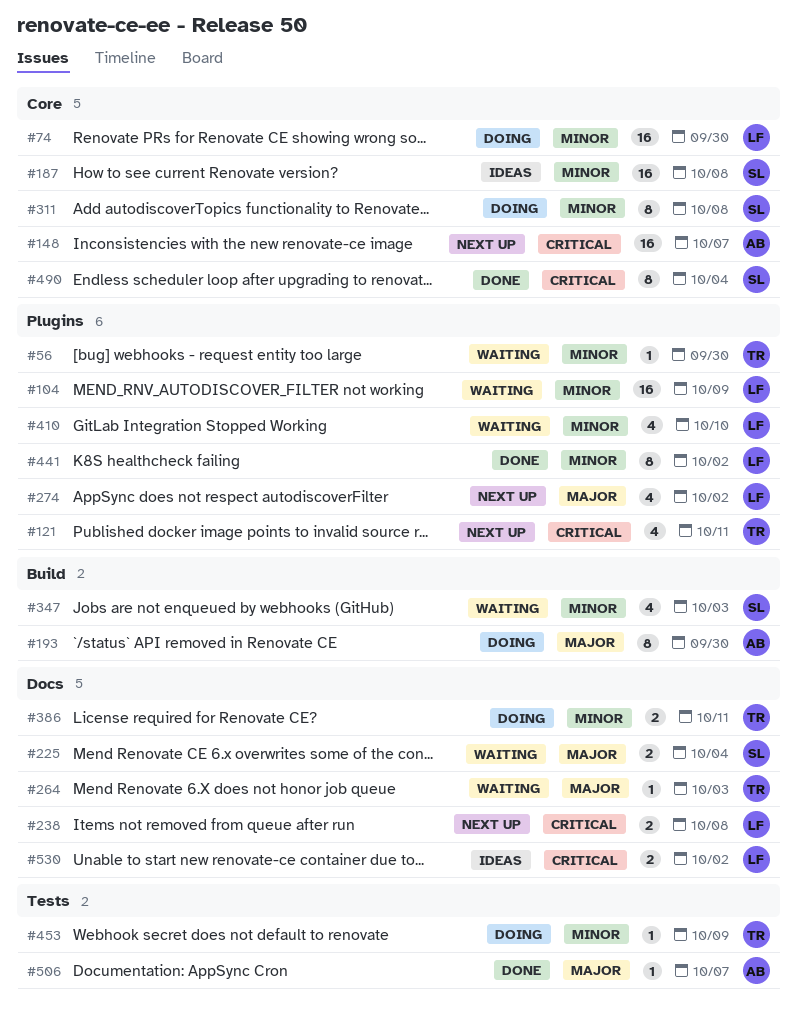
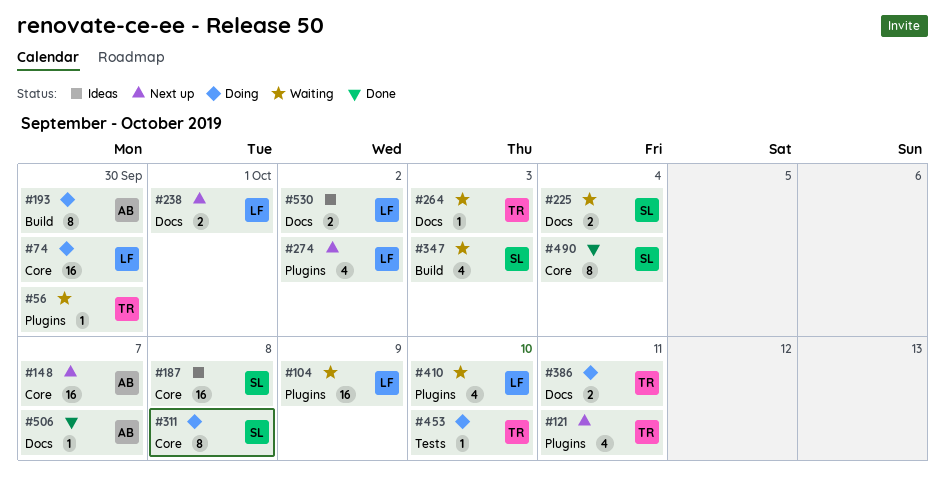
#238, due: Oct 8 -> Oct 1
#441: present -> none
#453, due: Oct 9 -> Oct 10
#506, label: Tests -> Docs

